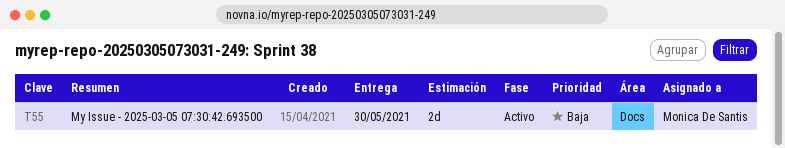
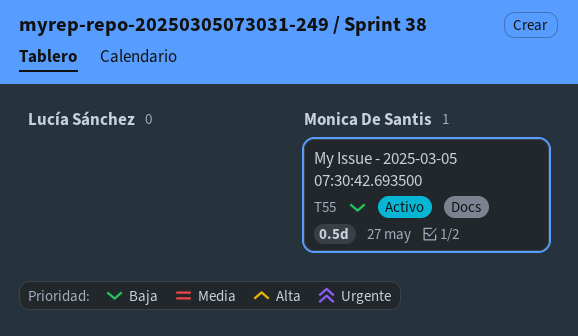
T55, estimate: 2d -> 0.5d
T55, due: May 30 -> May 27

